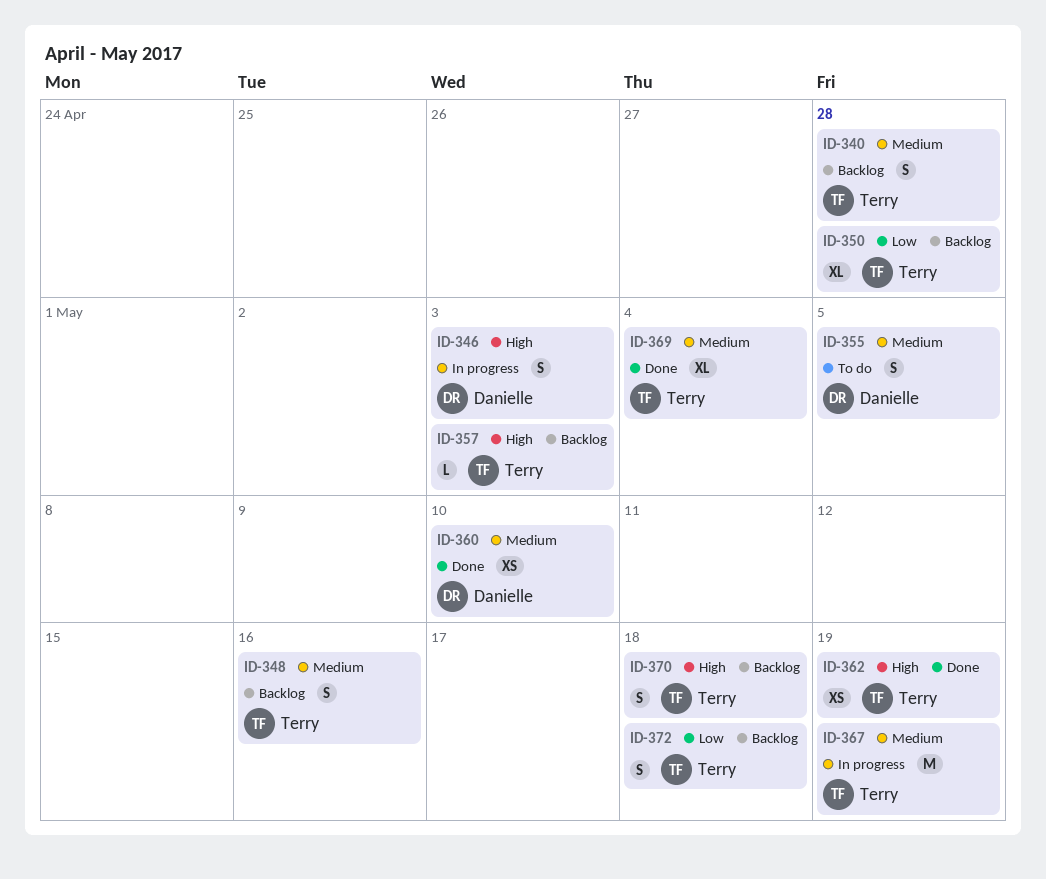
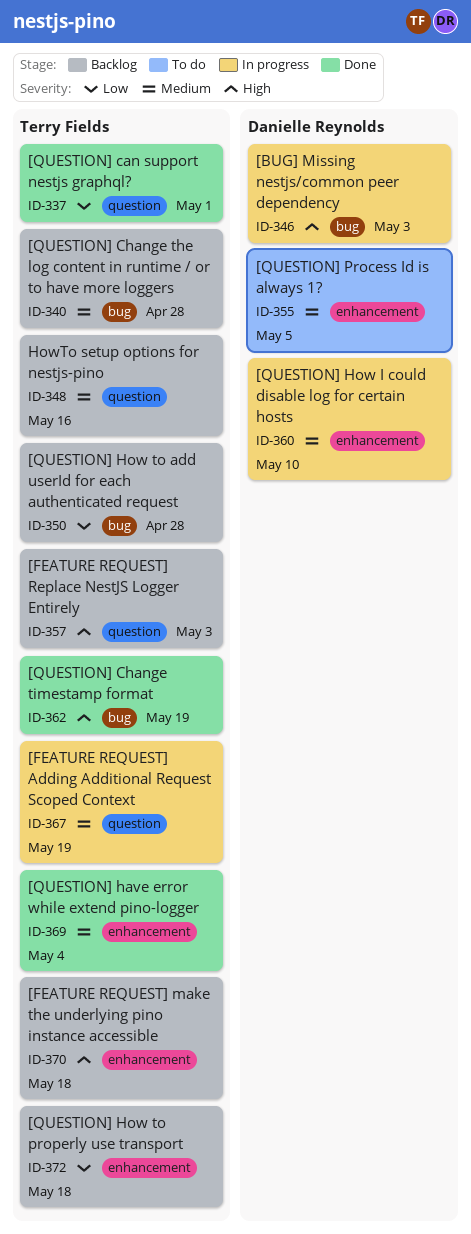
ID-337: none -> present
ID-360, status: Done -> In progress

